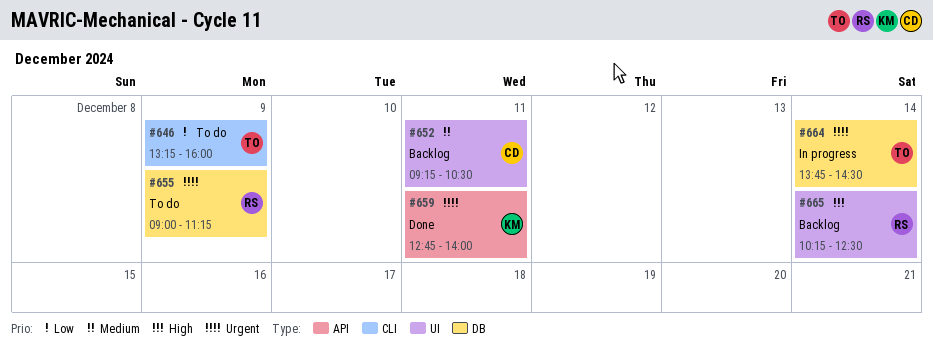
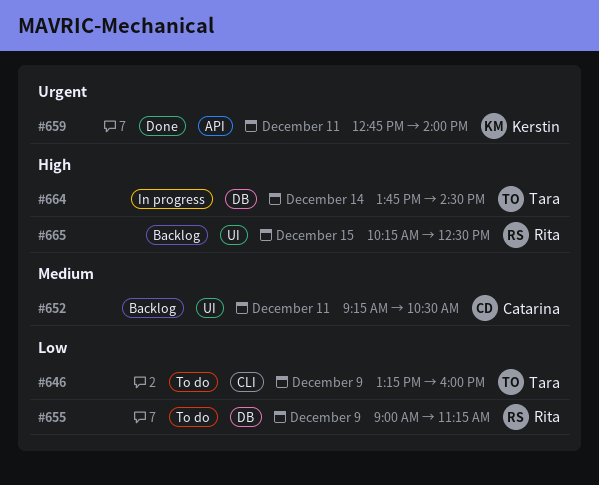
#655, priority: Urgent -> Low
#664, priority: Urgent -> High
#665, day: Dec 14 -> Dec 15

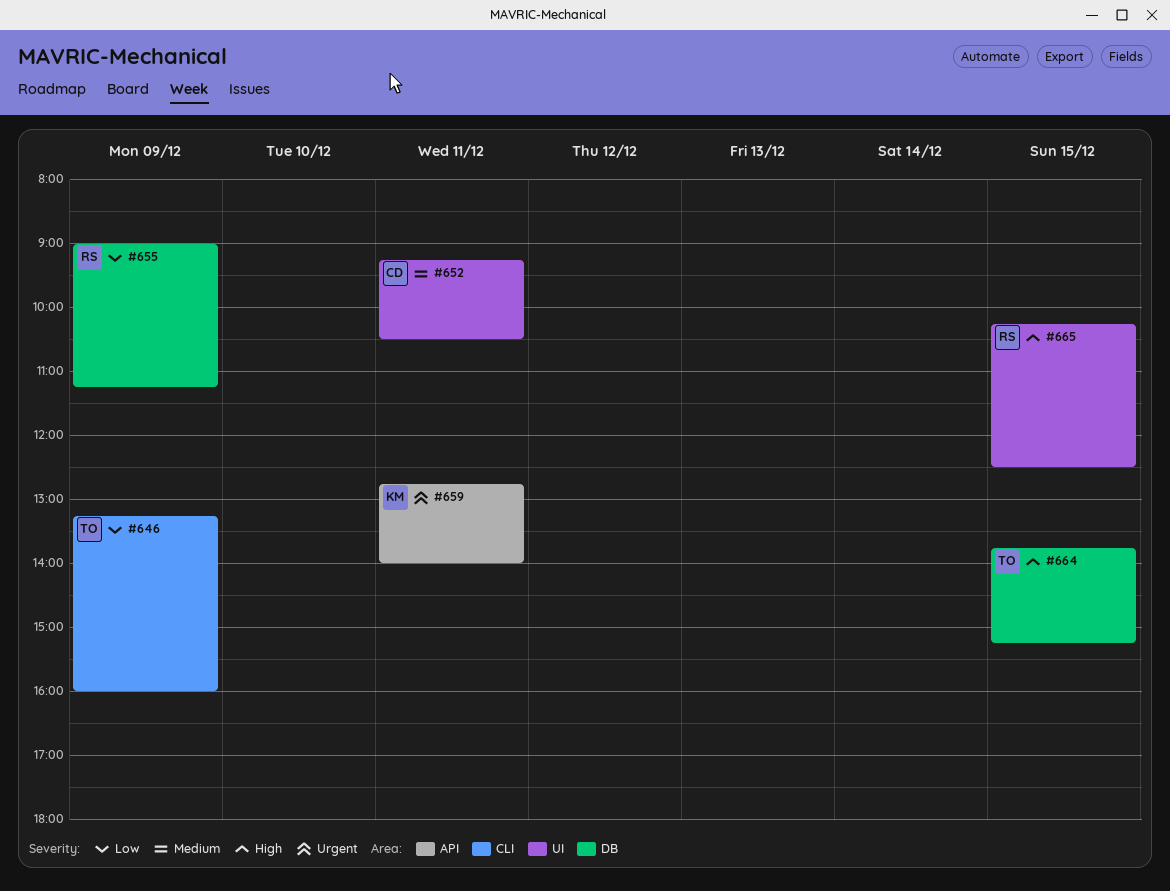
#664, day: Dec 14 -> Dec 15
#664, ends: 14:30 -> 15:15

